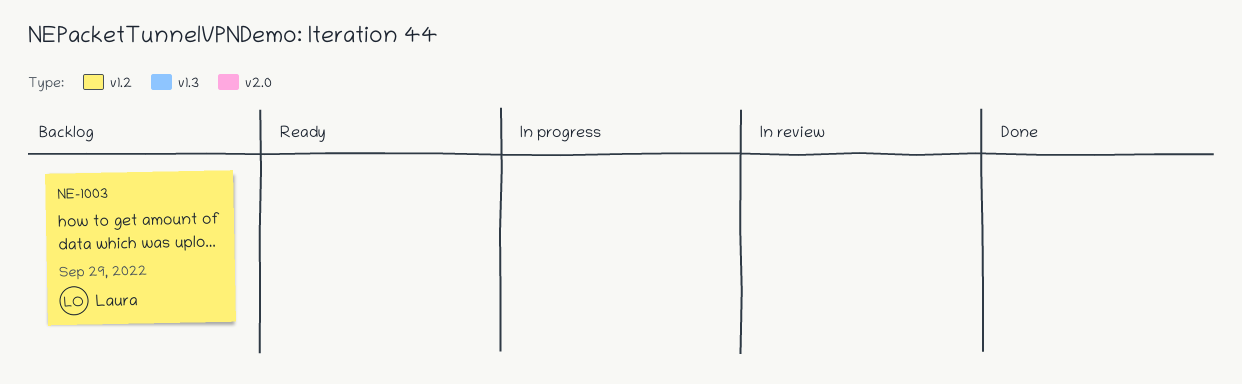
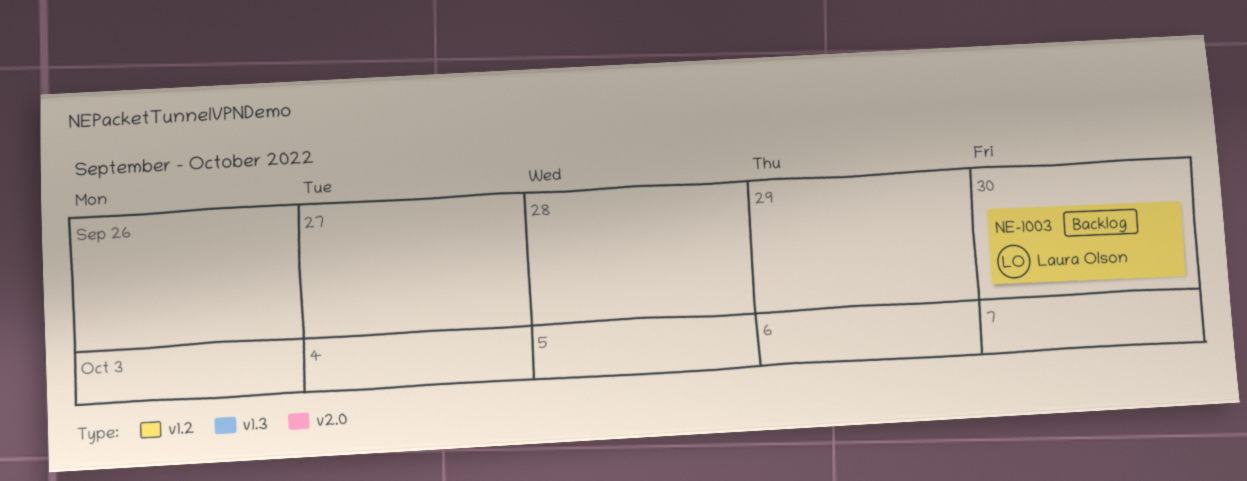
NE-1003, due: Sep 29 -> Sep 30

